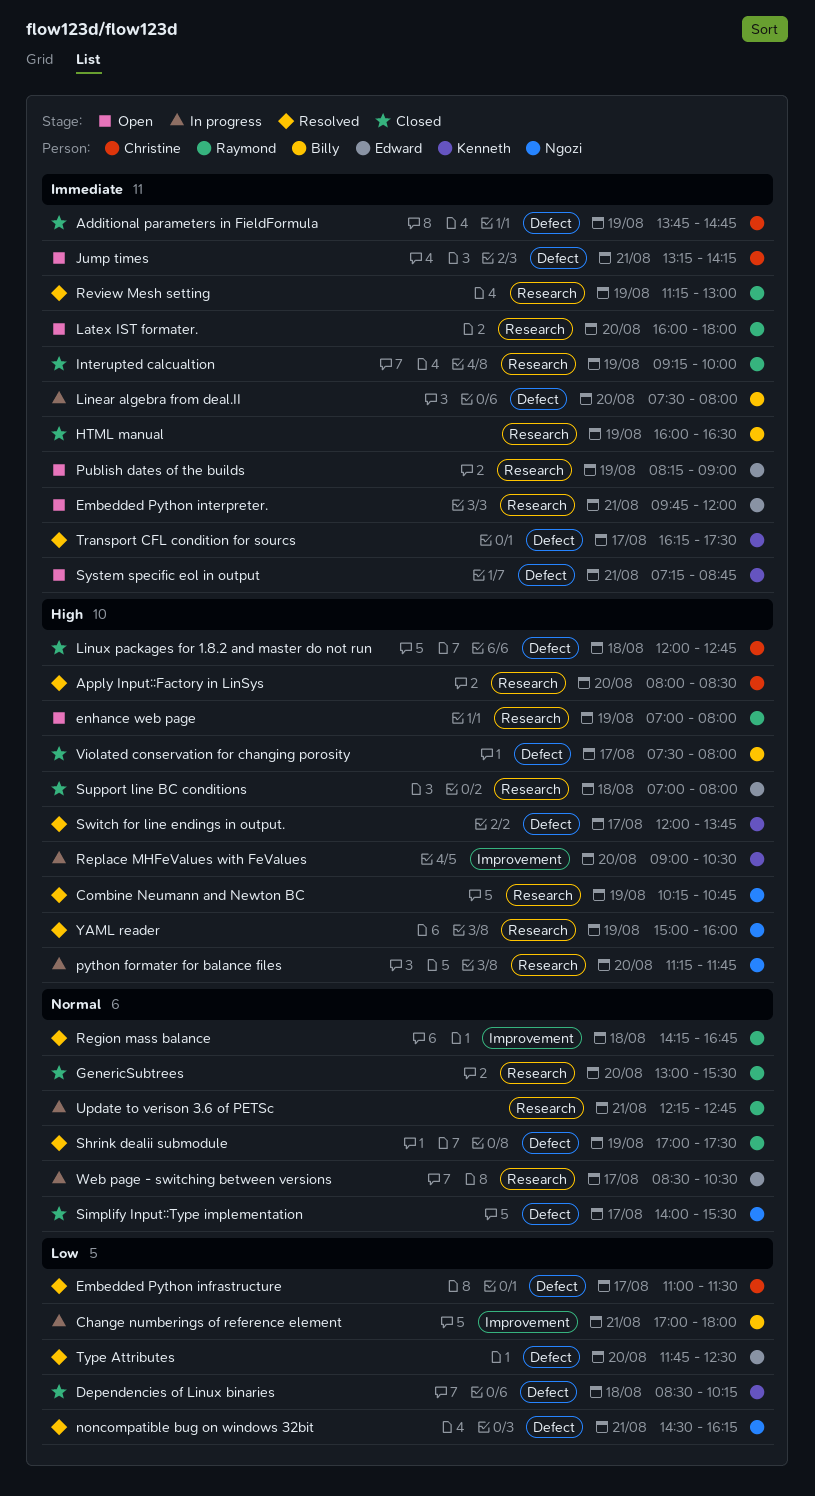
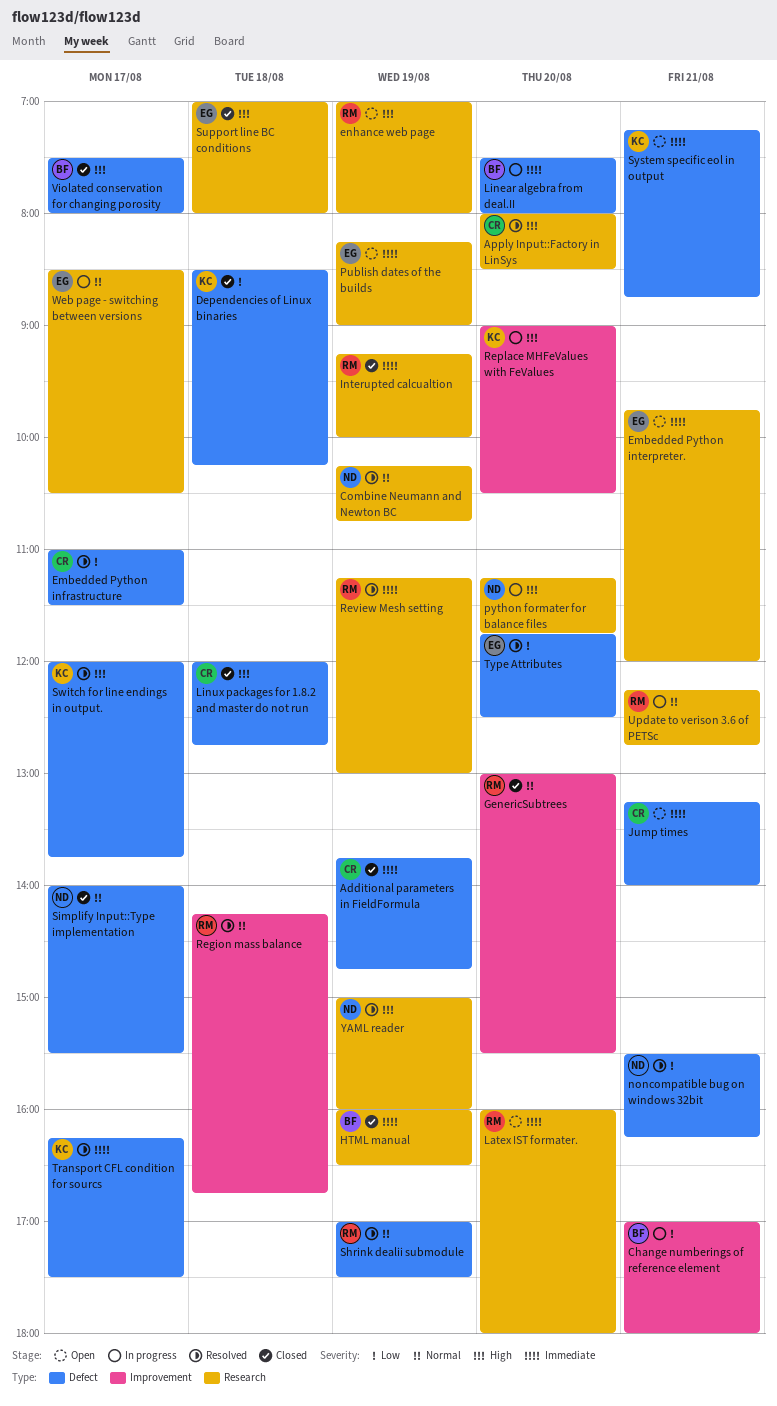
Combine Neumann and Newton BC, priority: High -> Normal
GenericSubtrees, label: Research -> Improvement
Jump times, ends: 14:15 -> 14:00
noncompatible bug on windows 32bit, begins: 14:30 -> 15:30

